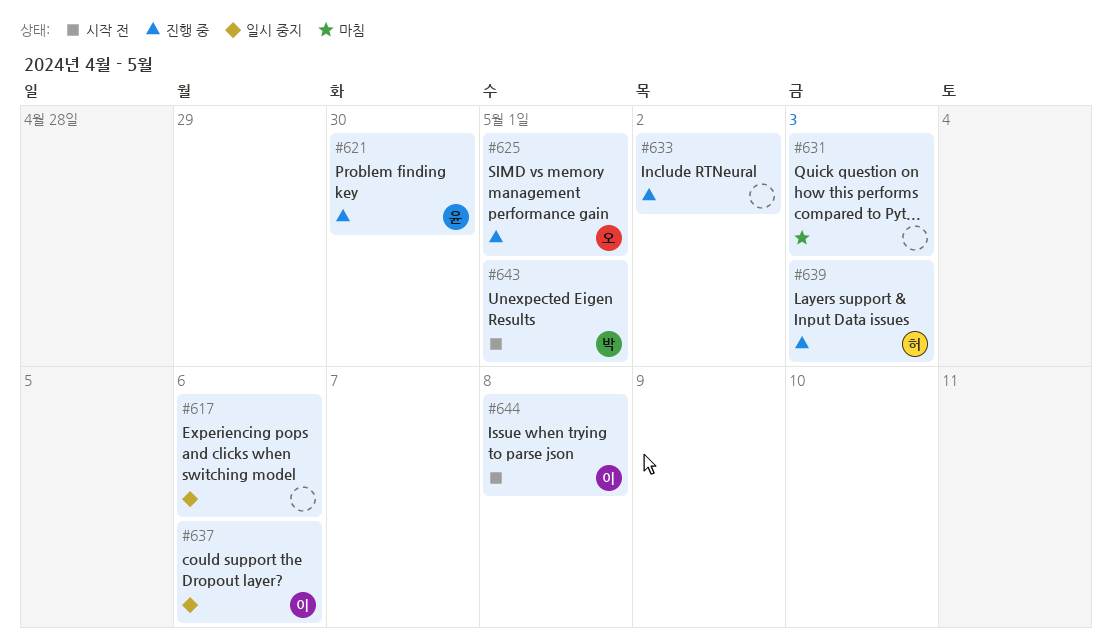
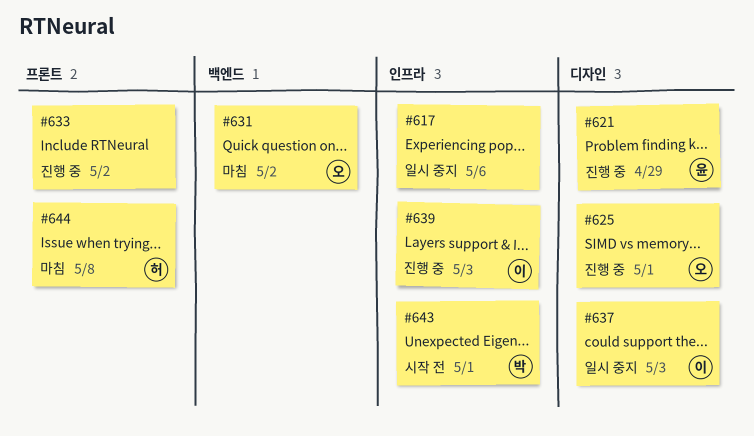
#621, due: Apr 30 -> Apr 29
#631, owner: none -> 오
#631, due: May 3 -> May 2
#637, due: May 6 -> May 3
#639, owner: 허 -> 이
#644, status: 시작 전 -> 마침
#644, owner: 이 -> 허

